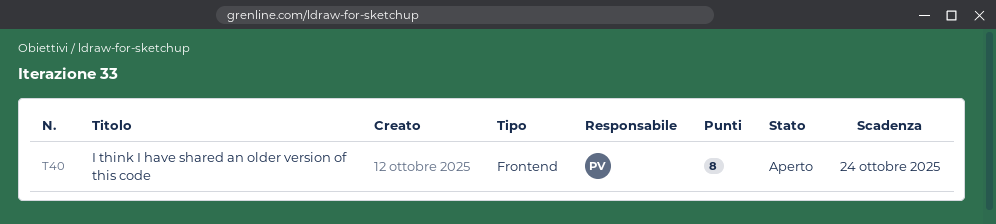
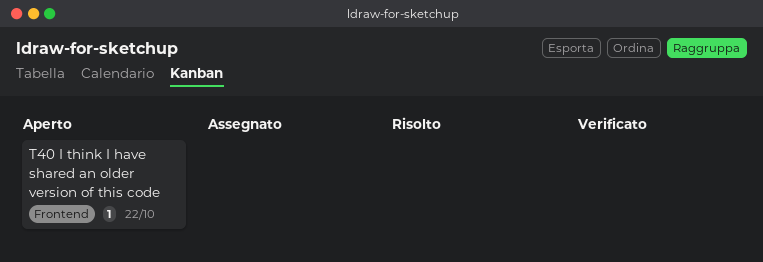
T40, estimate: 8 -> 1
T40, due: Oct 24 -> Oct 22

